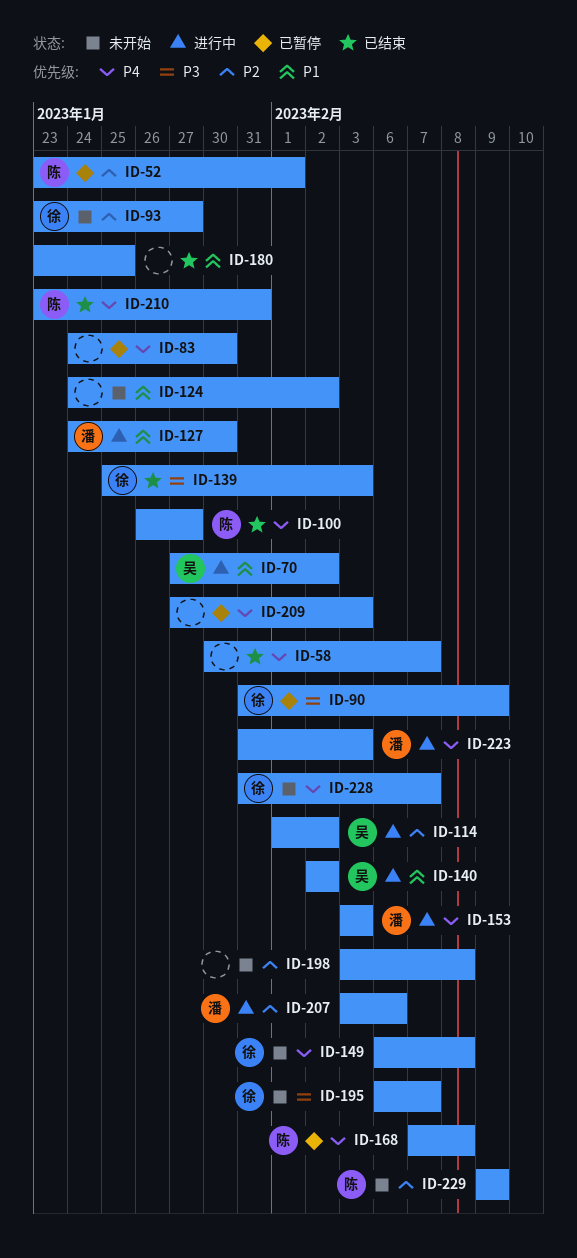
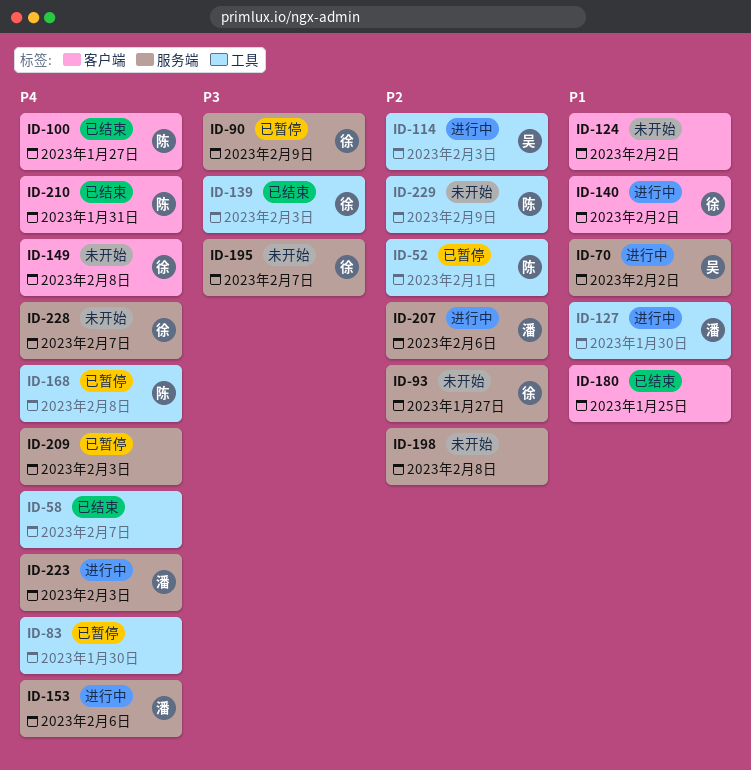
ID-114, due: Feb 2 -> Feb 3
ID-140, owner: 吴 -> 徐
ID-153, due: Feb 3 -> Feb 6

